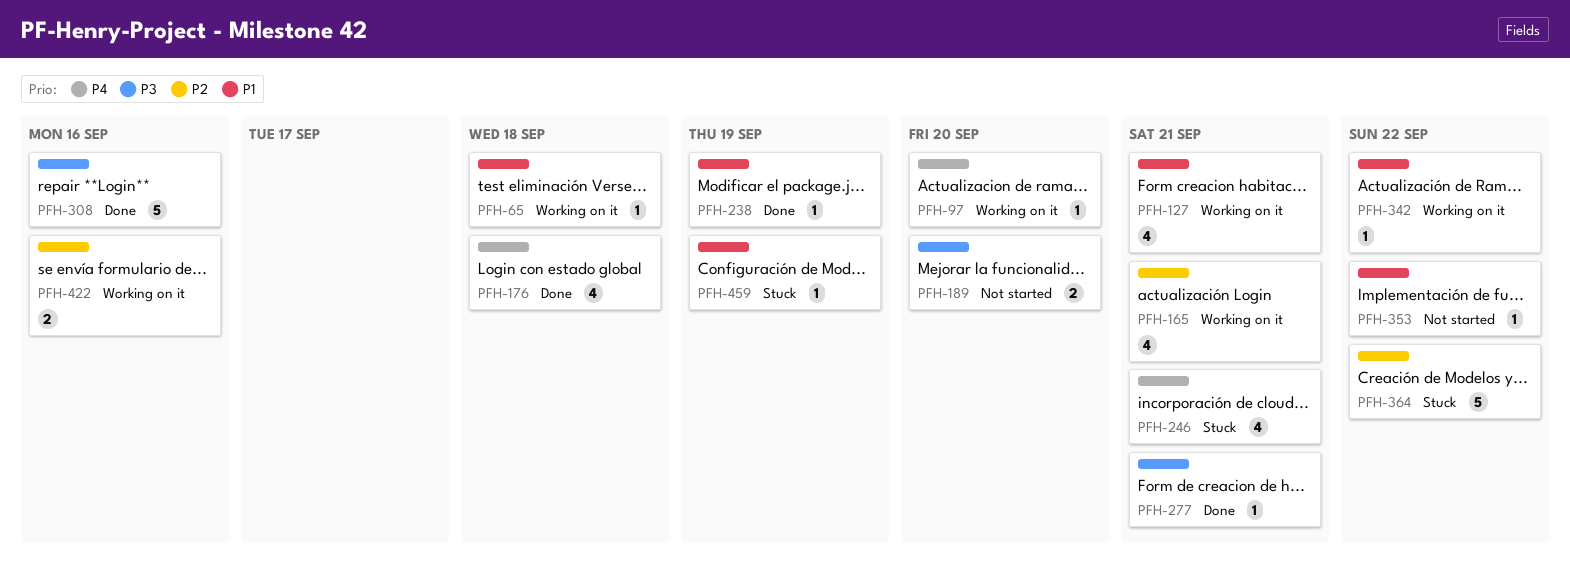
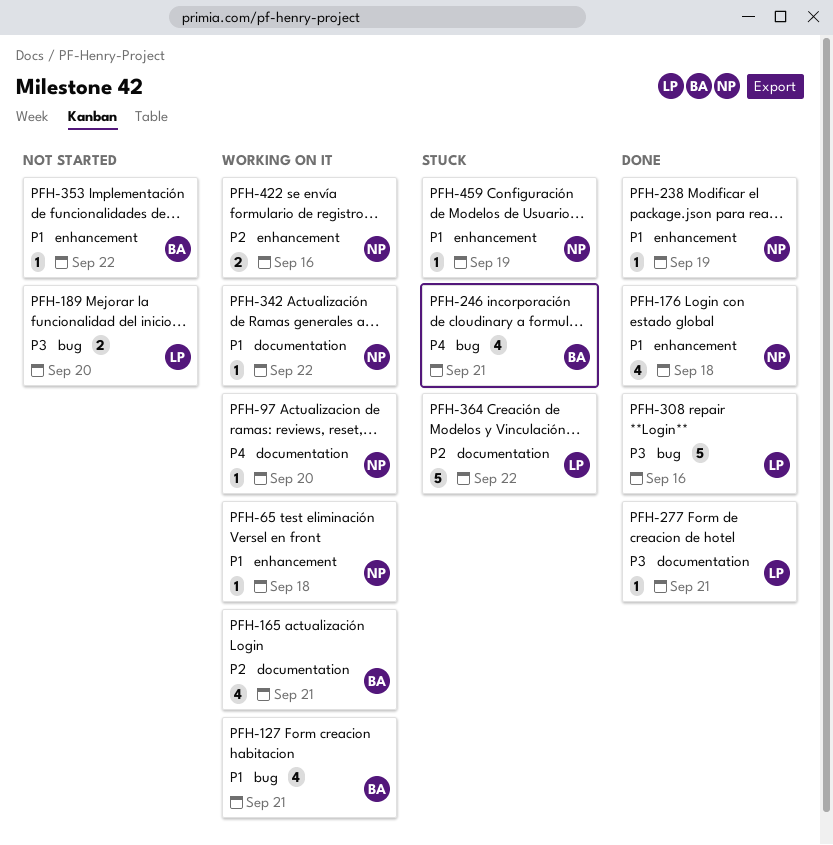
PFH-176, priority: P4 -> P1

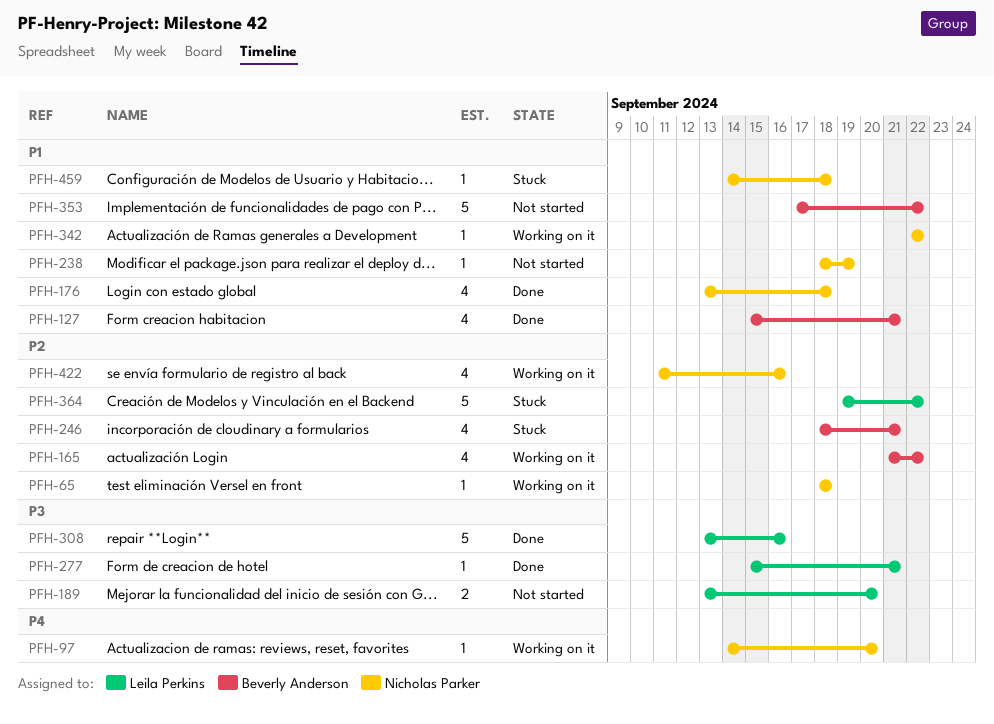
PFH-65, priority: P1 -> P2
PFH-127, status: Working on it -> Done
PFH-165, due: Sep 21 -> Sep 22
PFH-238, status: Done -> Not started
PFH-246, priority: P4 -> P2
PFH-353, estimate: 1 -> 5
PFH-422, estimate: 2 -> 4
PFH-459, due: Sep 19 -> Sep 18

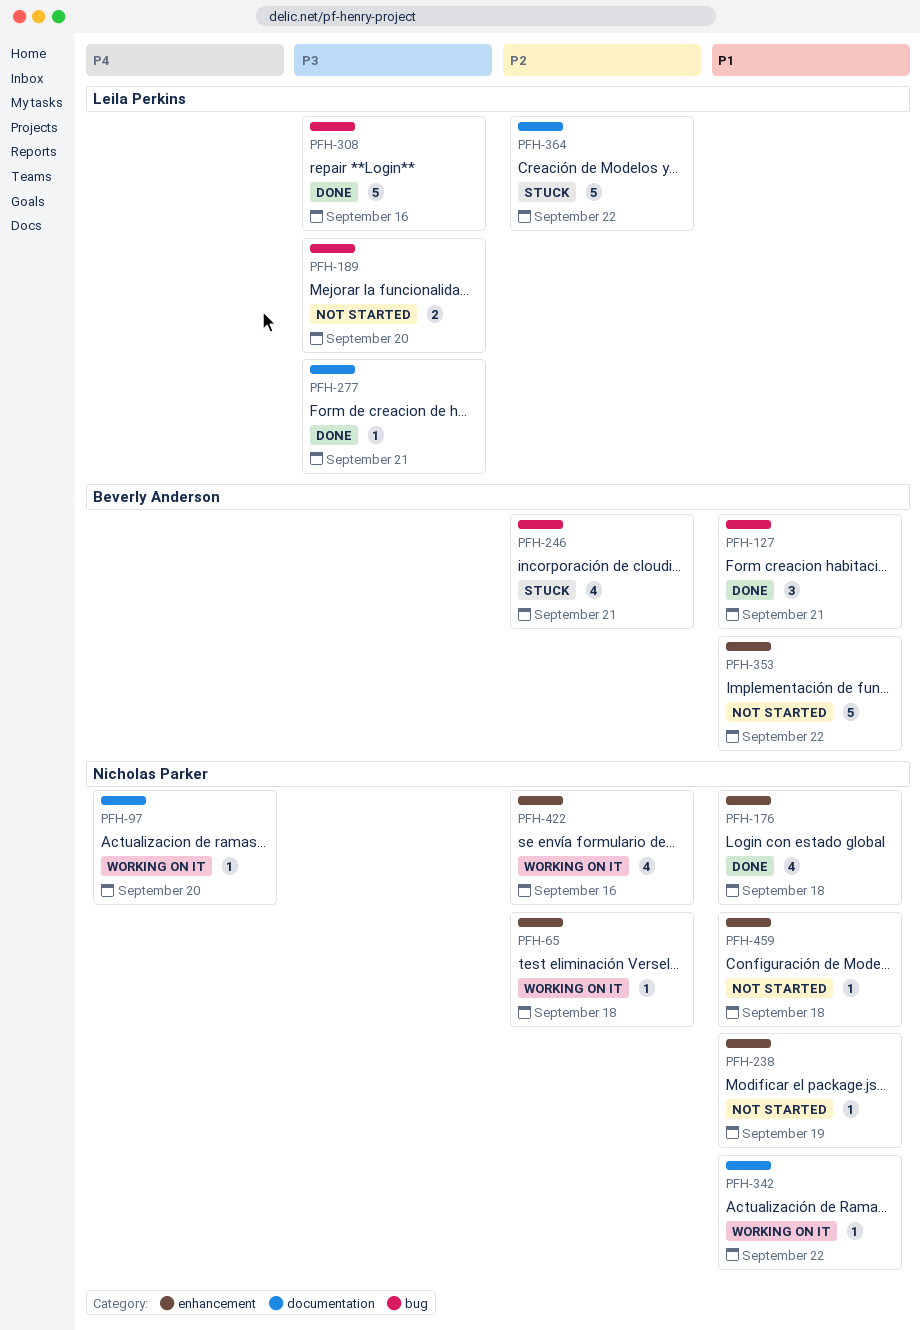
PFH-127, estimate: 4 -> 3
PFH-165: present -> none
PFH-459, status: Stuck -> Not started

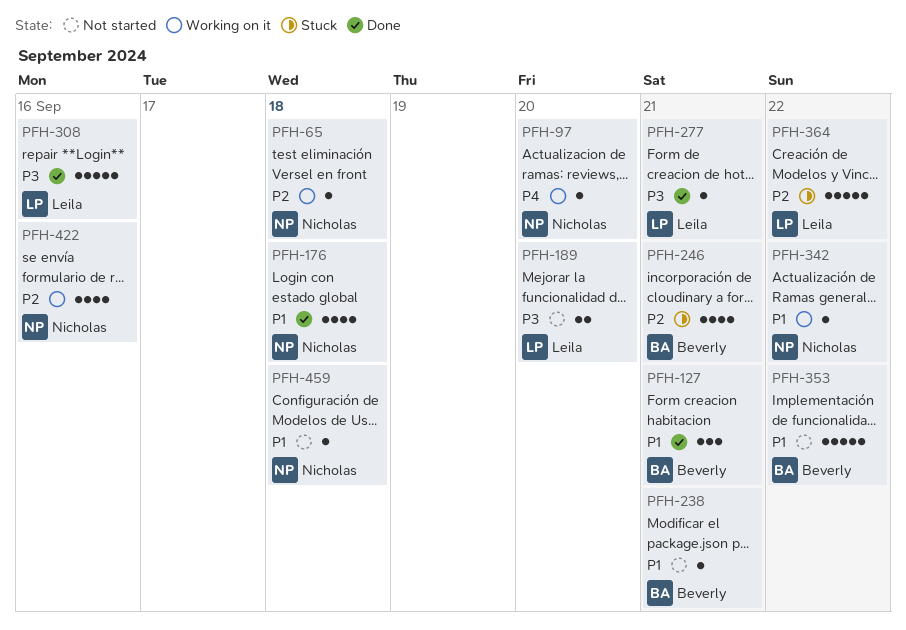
PFH-238, owner: Nicholas Parker -> Beverly Anderson
PFH-238, due: Sep 19 -> Sep 21

